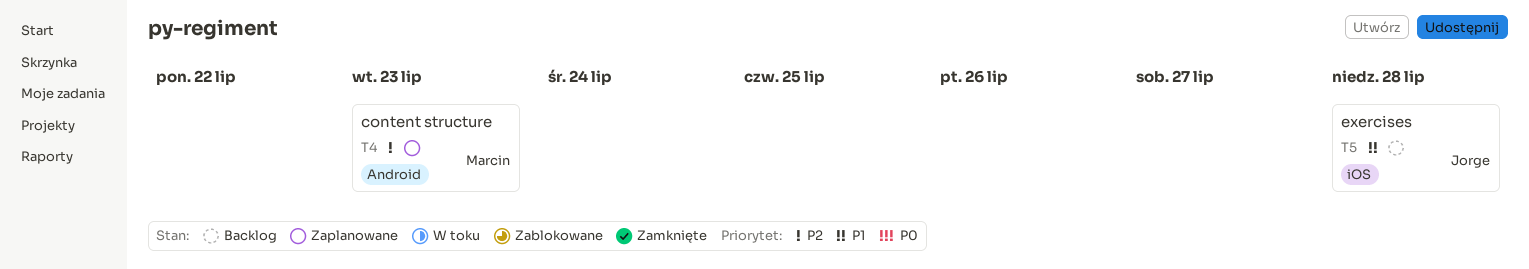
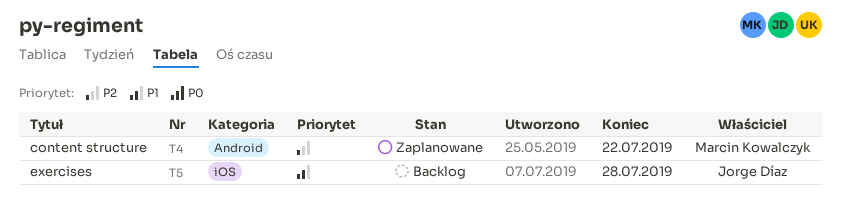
T4, due: Jul 23 -> Jul 22

